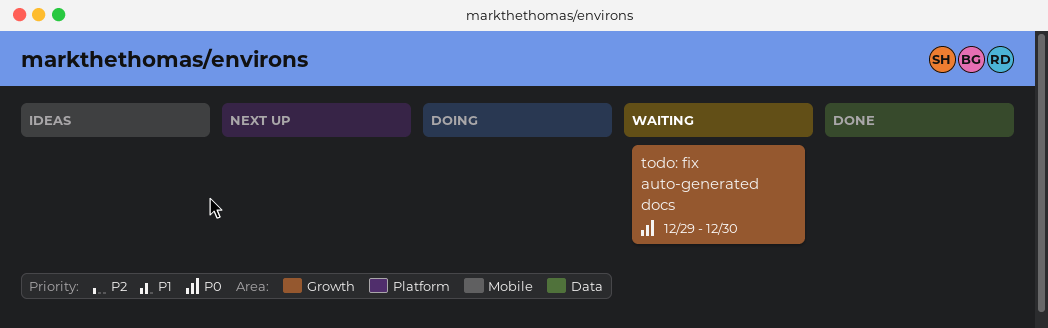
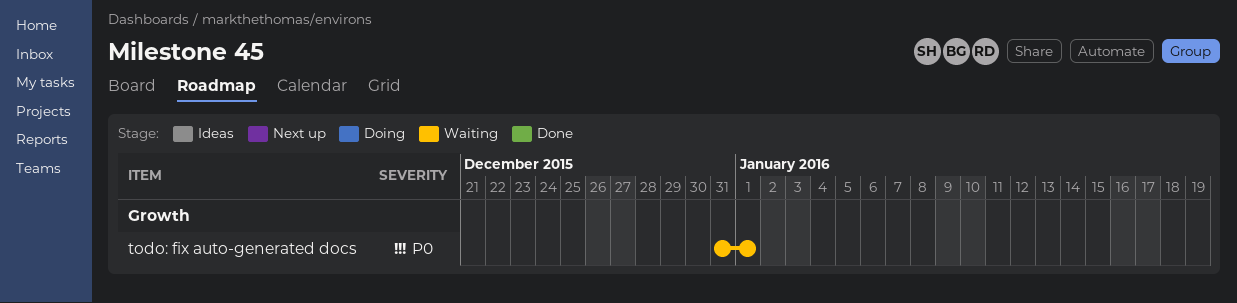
todo: fix auto-generated docs, start: Dec 29 -> Dec 31
todo: fix auto-generated docs, due: Dec 30 -> Jan 1

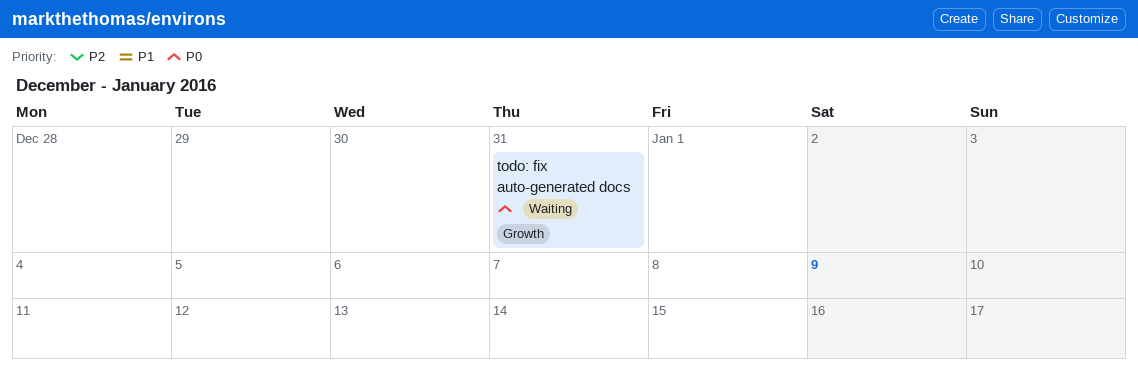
todo: fix auto-generated docs, due: Jan 1 -> Dec 31

